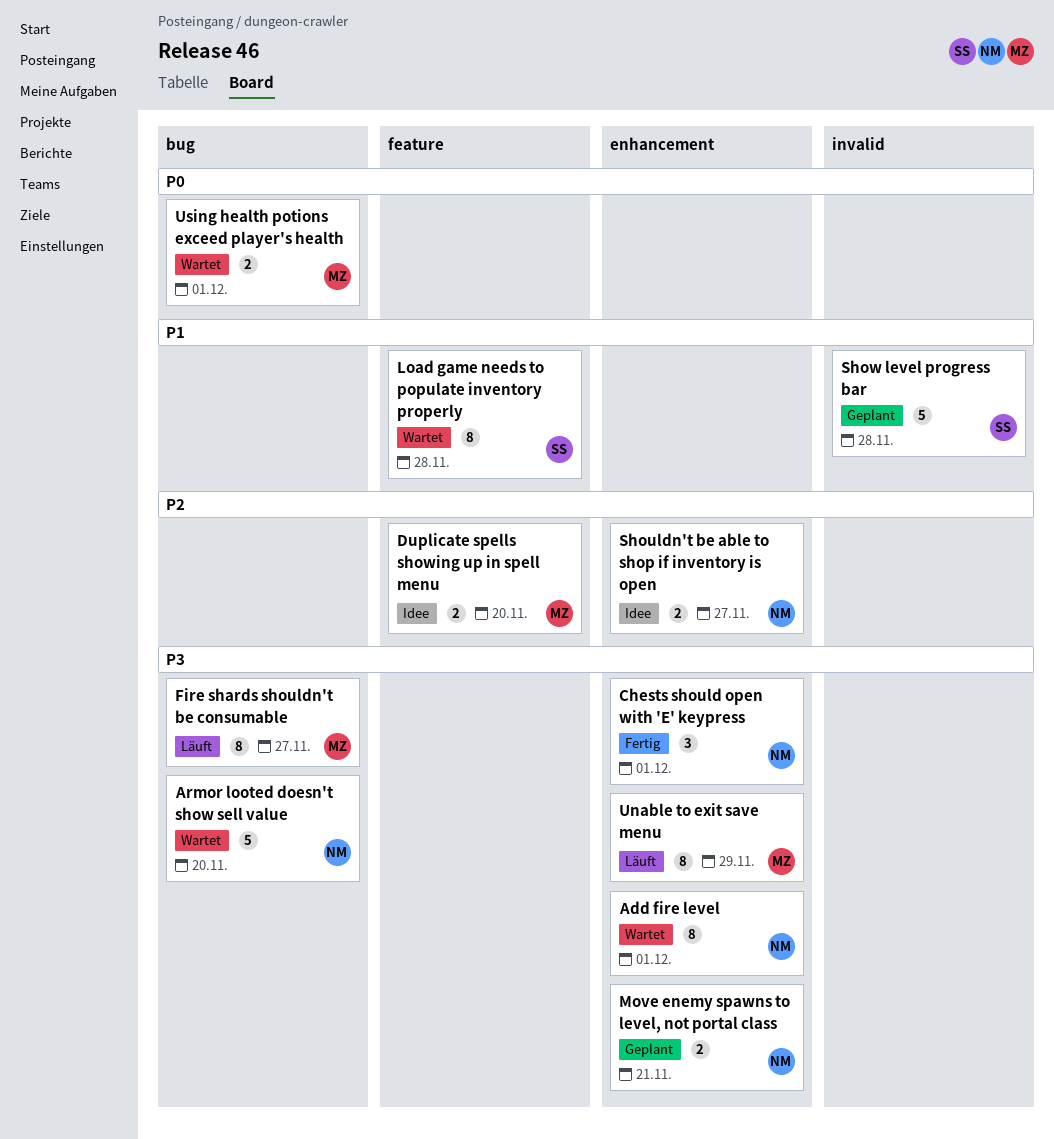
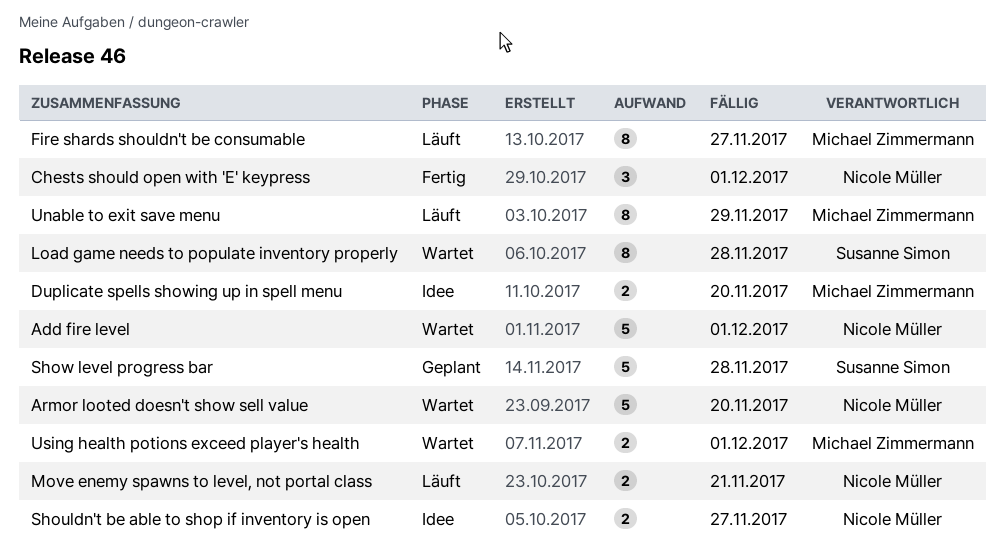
Add fire level, estimate: 8 -> 5
Move enemy spawns to level, not portal class, status: Geplant -> Läuft

